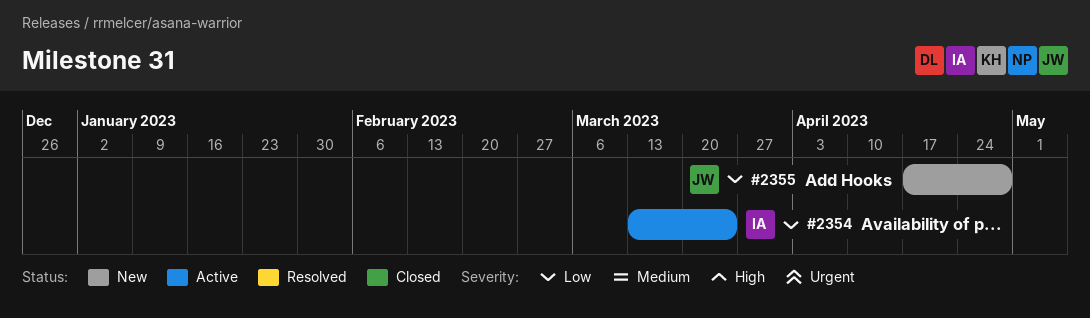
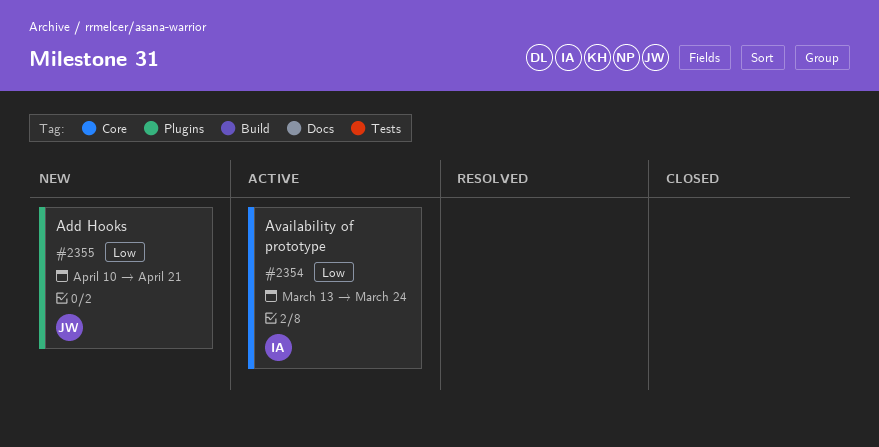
#2355, start: Apr 17 -> Apr 10
#2355, due: Apr 28 -> Apr 21

